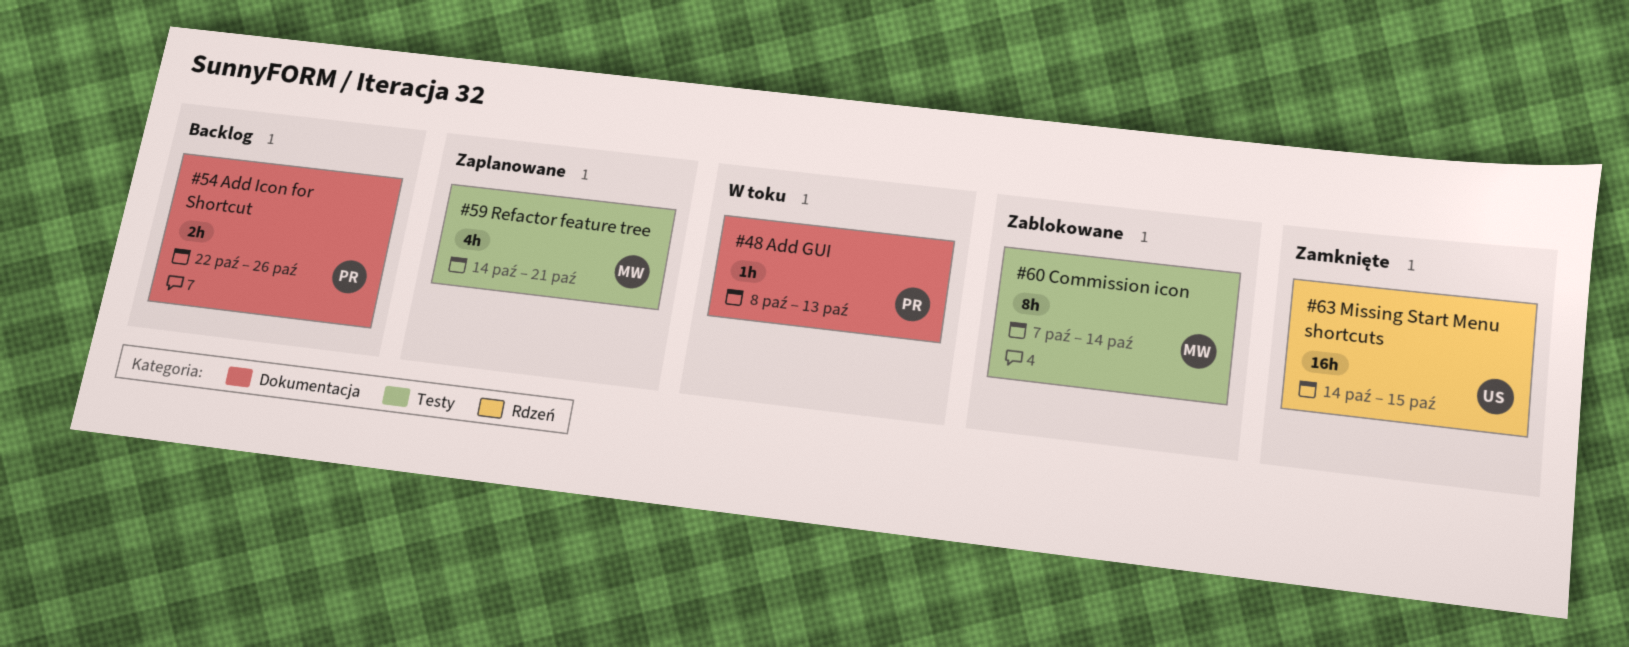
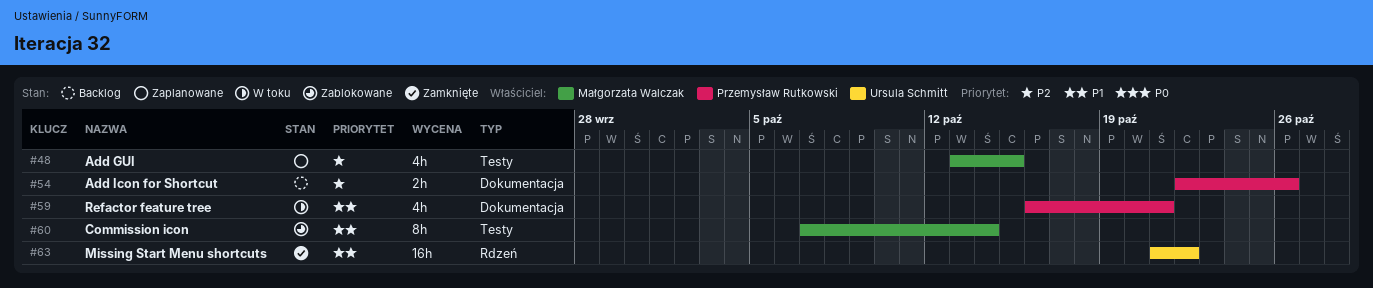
#48, status: W toku -> Zaplanowane
#48, owner: Przemysław Rutkowski -> Małgorzata Walczak
#48, label: Dokumentacja -> Testy
#48, estimate: 1h -> 4h
#48, start: Oct 8 -> Oct 13
#48, due: Oct 13 -> Oct 15
#59, status: Zaplanowane -> W toku
#59, owner: Małgorzata Walczak -> Przemysław Rutkowski
#59, label: Testy -> Dokumentacja
#59, start: Oct 14 -> Oct 16
#63, start: Oct 14 -> Oct 21
#63, due: Oct 15 -> Oct 22

